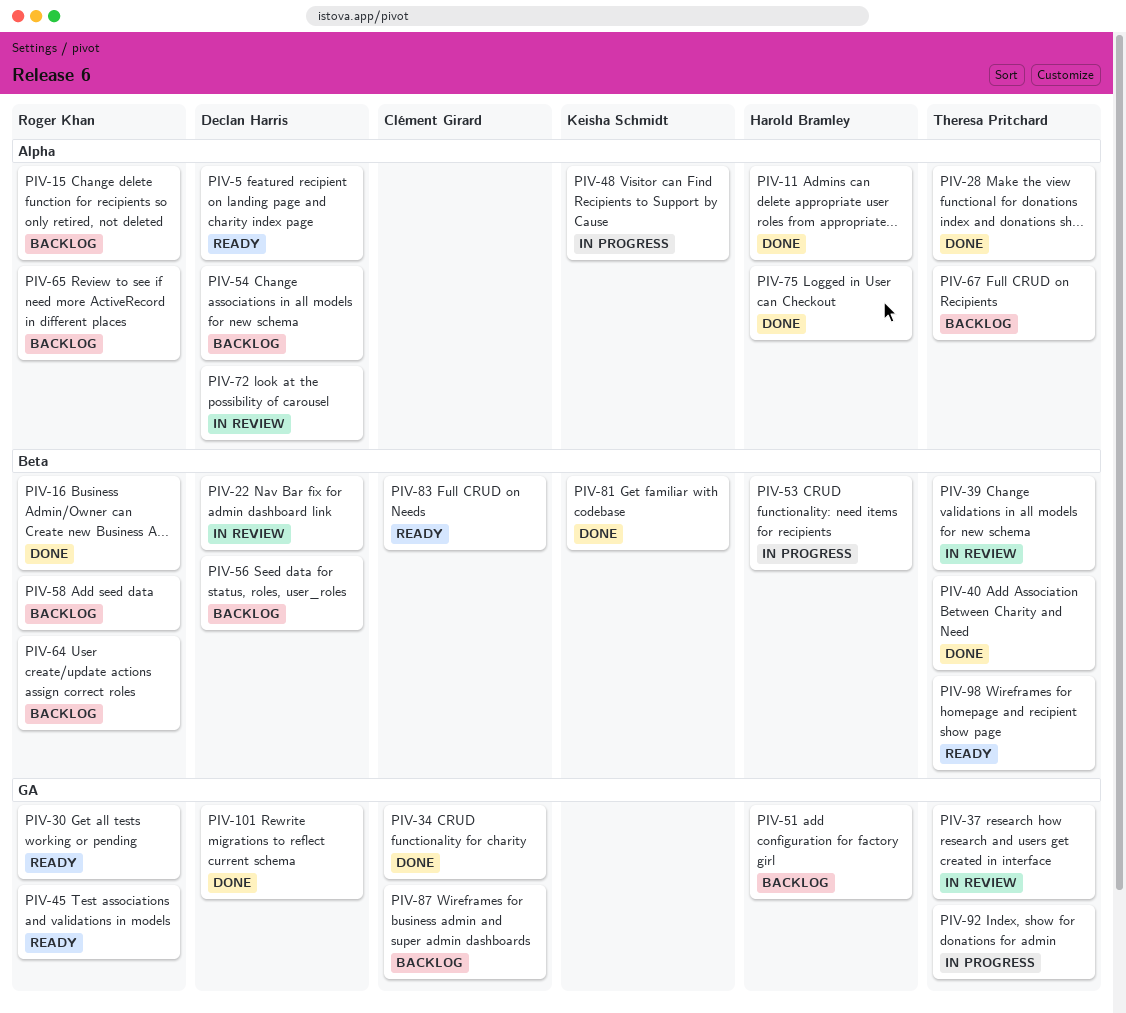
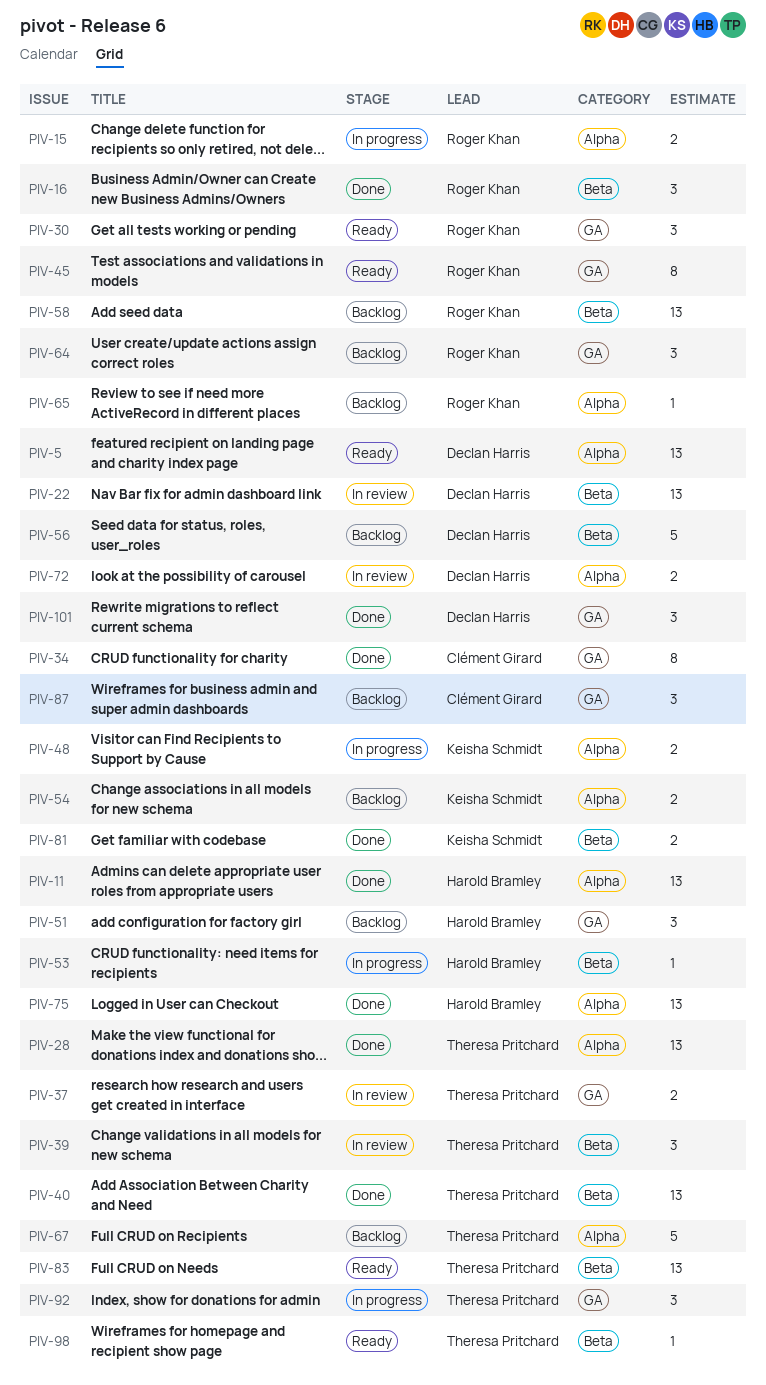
PIV-15, status: Backlog -> In progress
PIV-54, owner: Declan Harris -> Keisha Schmidt
PIV-64, label: Beta -> GA
PIV-83, owner: Clément Girard -> Theresa Pritchard

